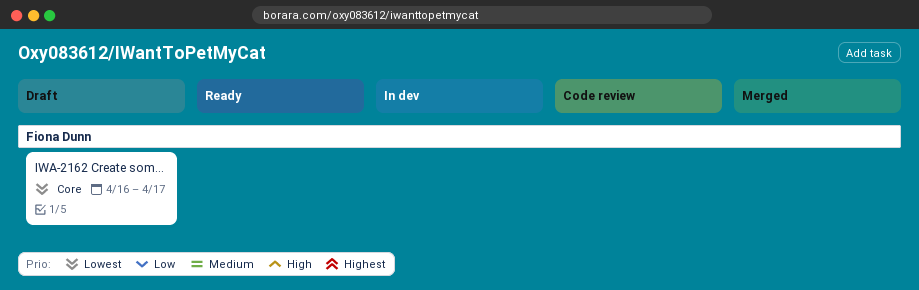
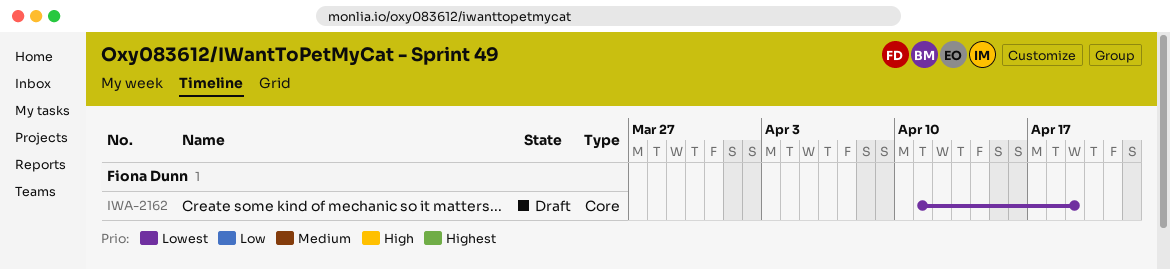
IWA-2162, start: Apr 16 -> Apr 11
IWA-2162, due: Apr 17 -> Apr 19

